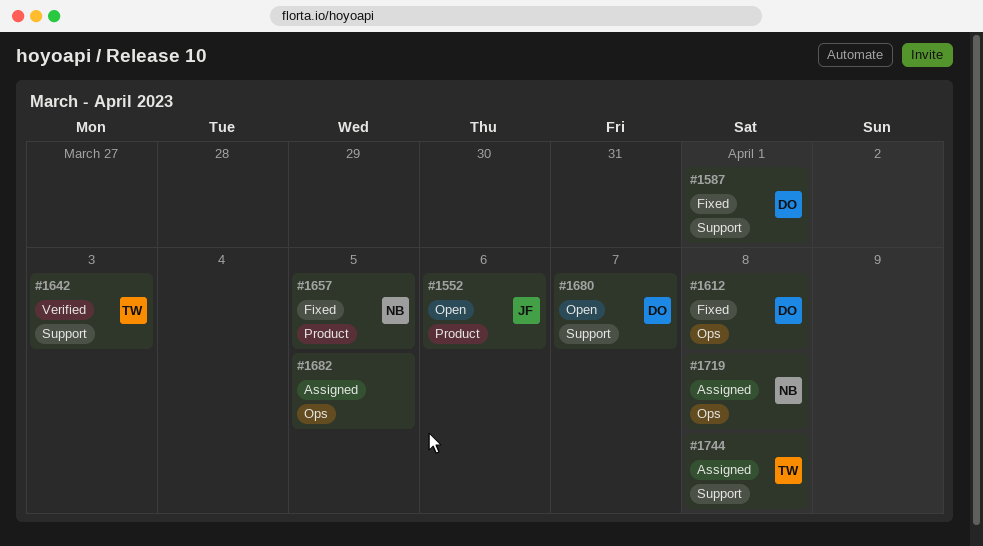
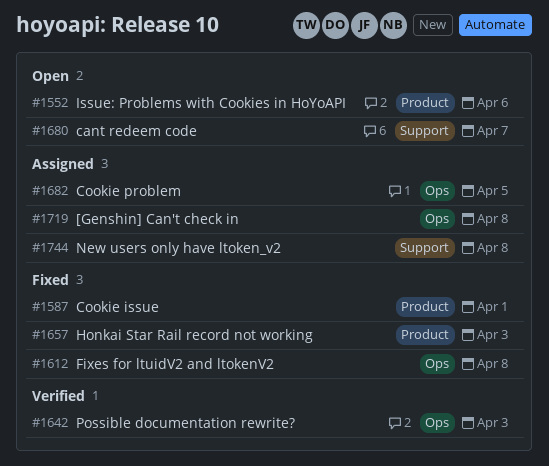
#1587, label: Support -> Product
#1642, label: Support -> Ops
#1657, due: Apr 5 -> Apr 3

